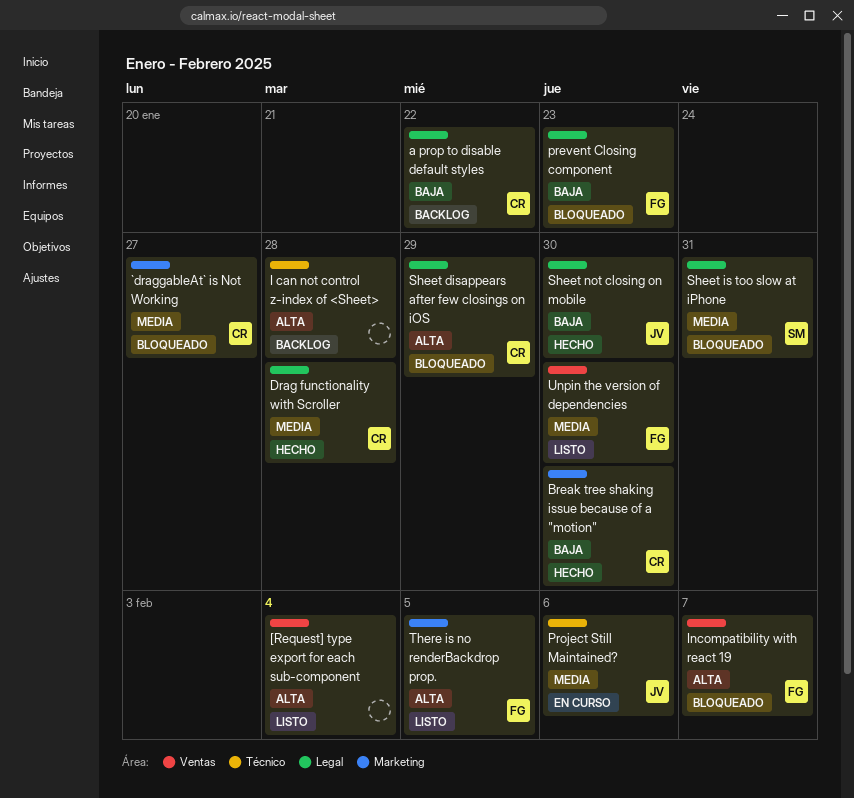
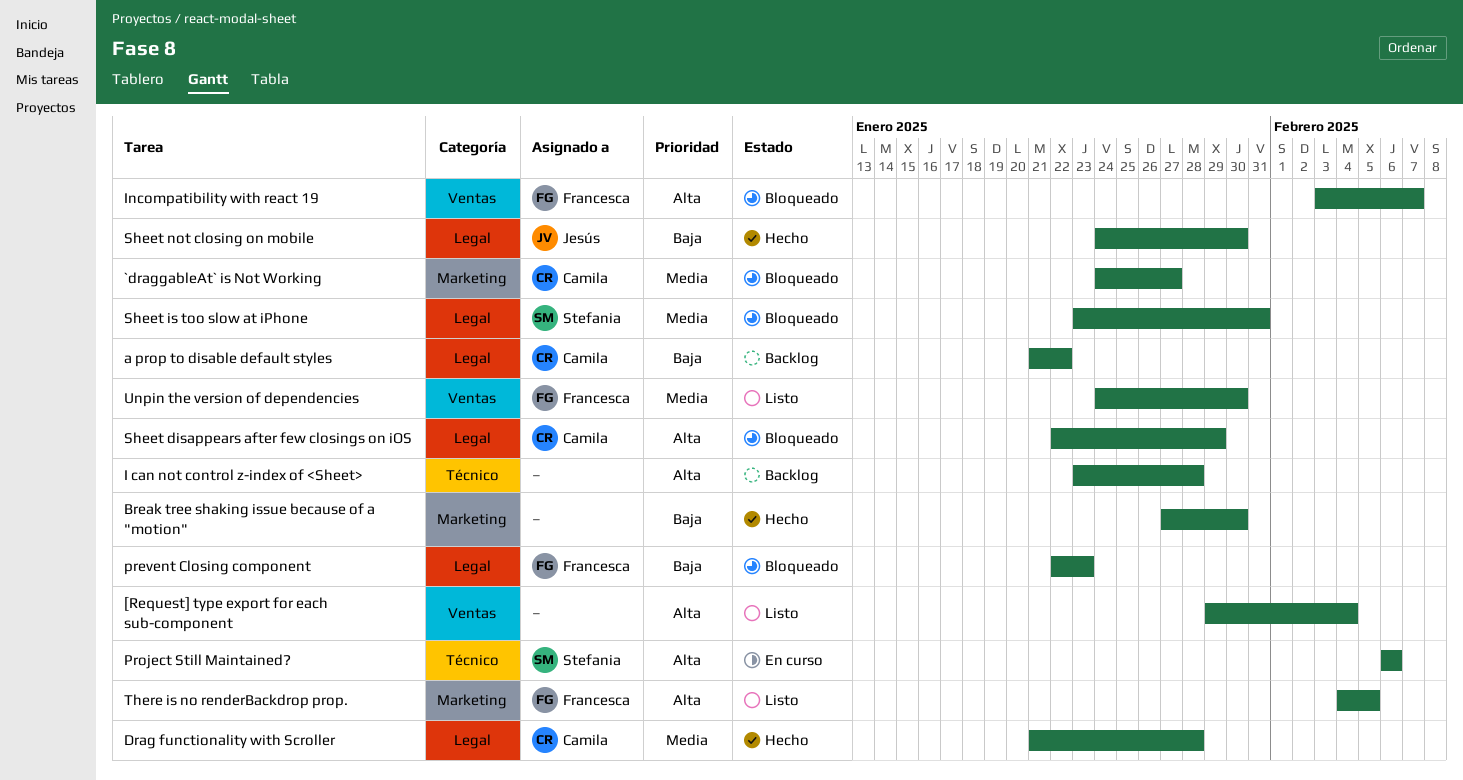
Break tree shaking issue because of a "motion", owner: Camila -> none
Project Still Maintained?, owner: Jesús -> Stefania
Project Still Maintained?, priority: Media -> Alta

